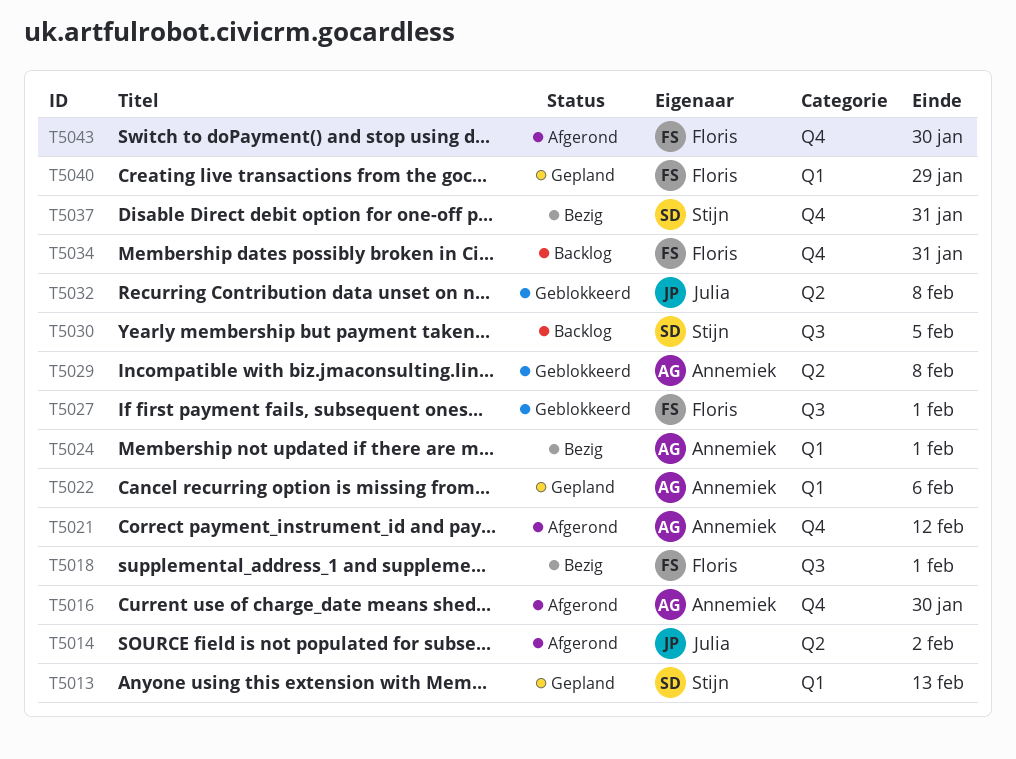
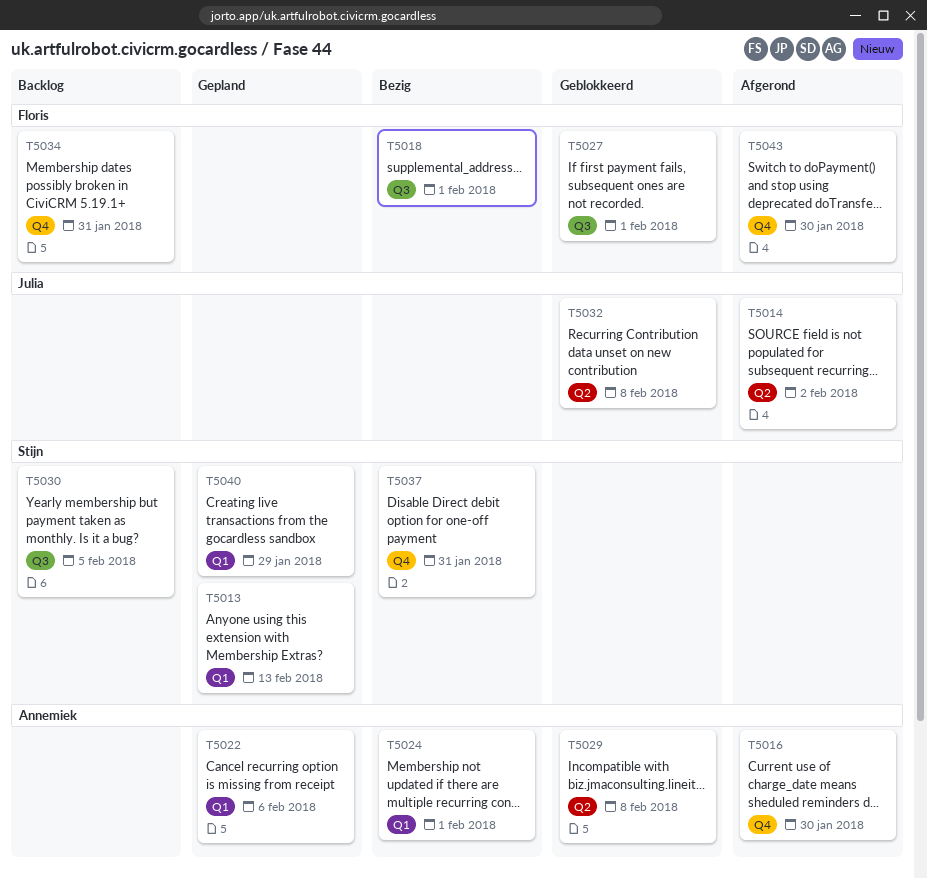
T5021: present -> none
T5040, owner: Floris -> Stijn

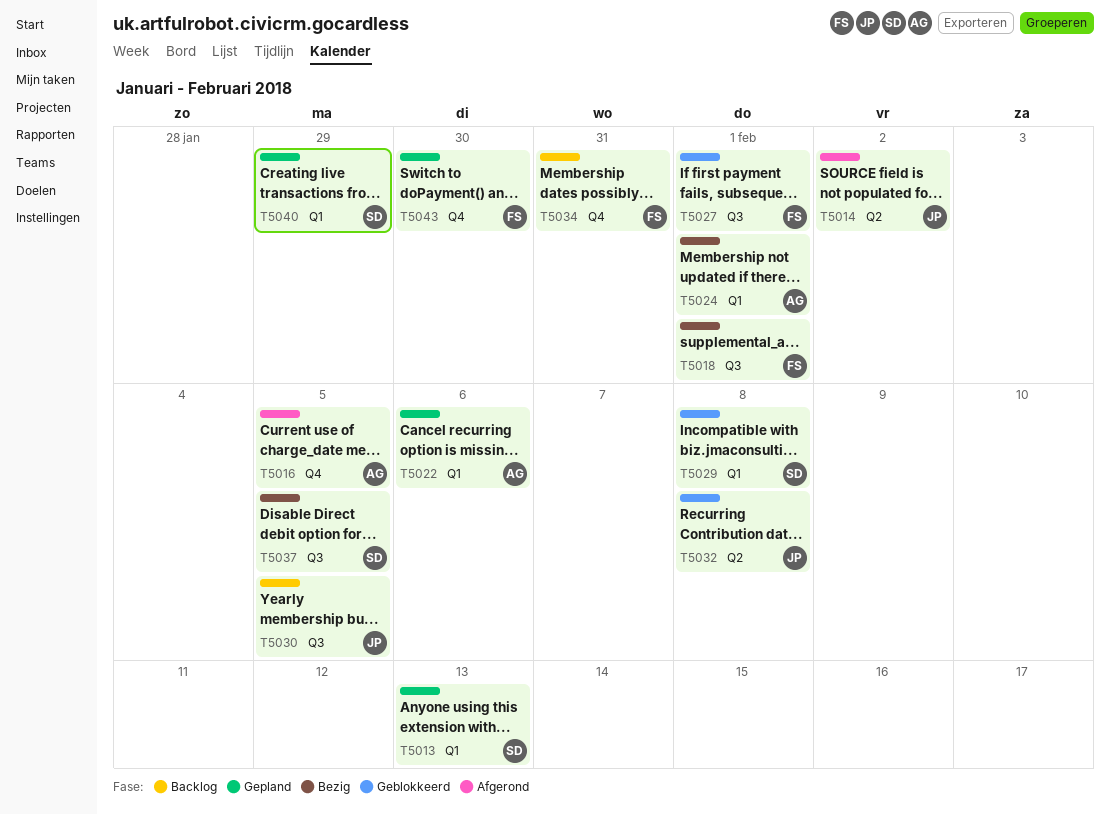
T5016, due: Jan 30 -> Feb 5
T5029, owner: Annemiek -> Stijn
T5029, label: Q2 -> Q1
T5030, owner: Stijn -> Julia
T5037, label: Q4 -> Q3
T5037, due: Jan 31 -> Feb 5
T5043, status: Afgerond -> Gepland

